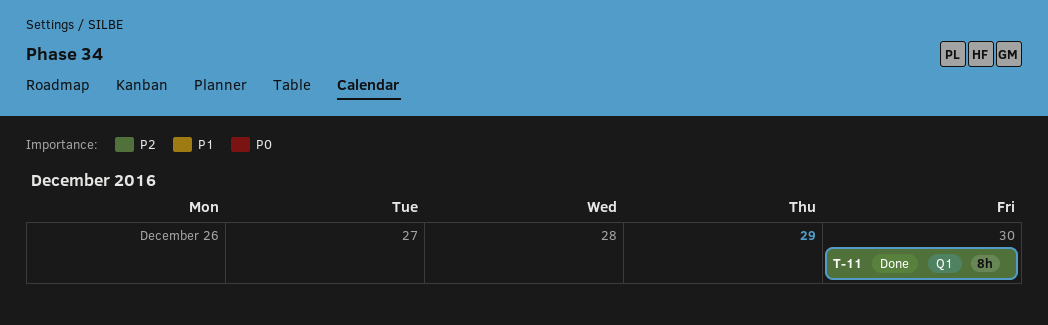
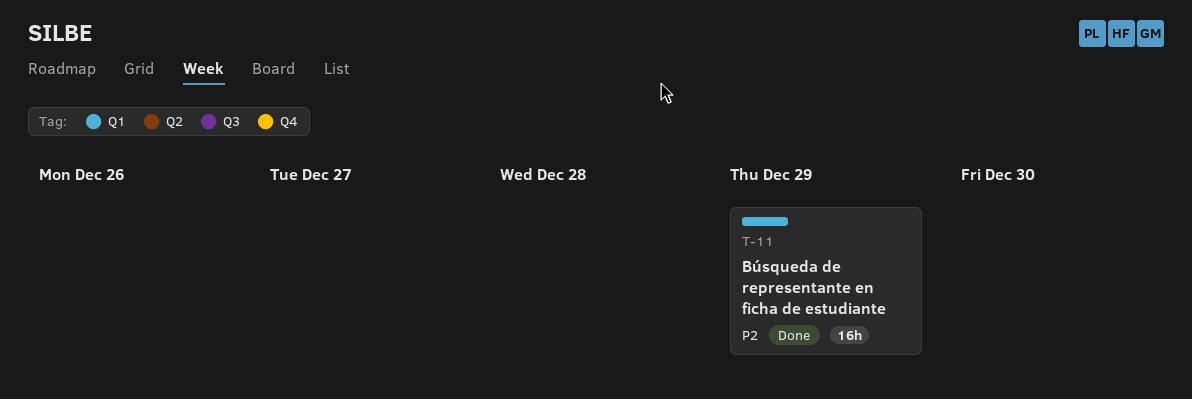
T-11, estimate: 8h -> 16h
T-11, due: Dec 30 -> Dec 29

